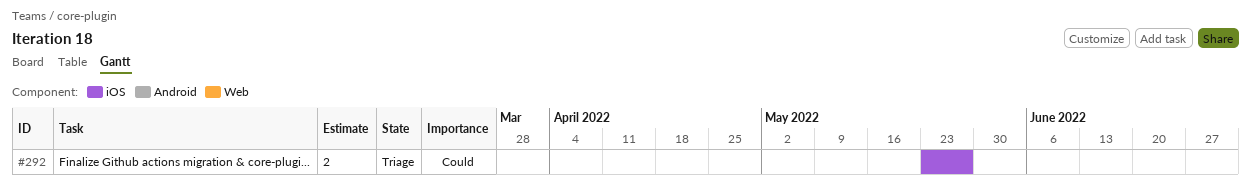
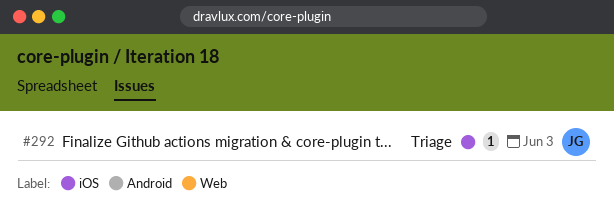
#292, estimate: 2 -> 1
#292, due: May 27 -> Jun 3

